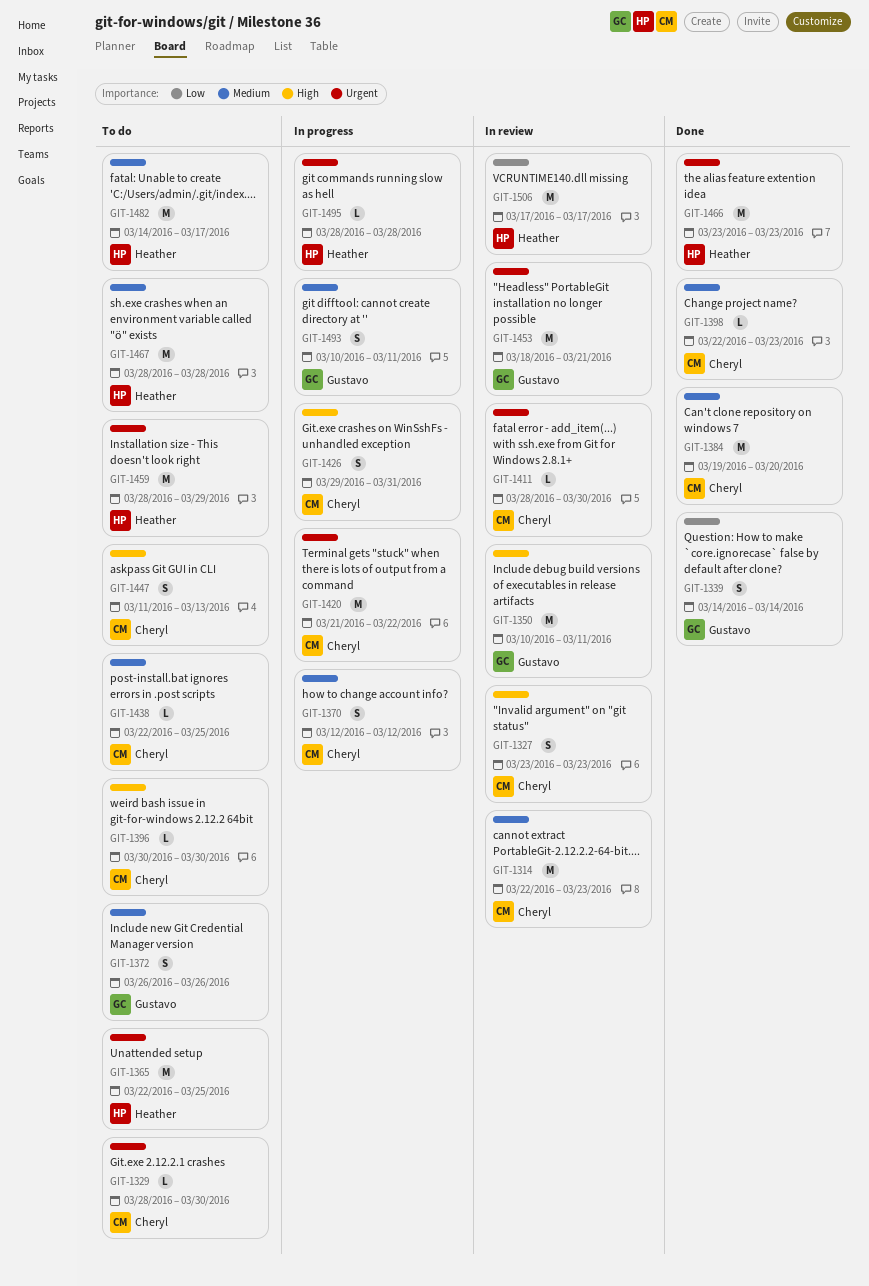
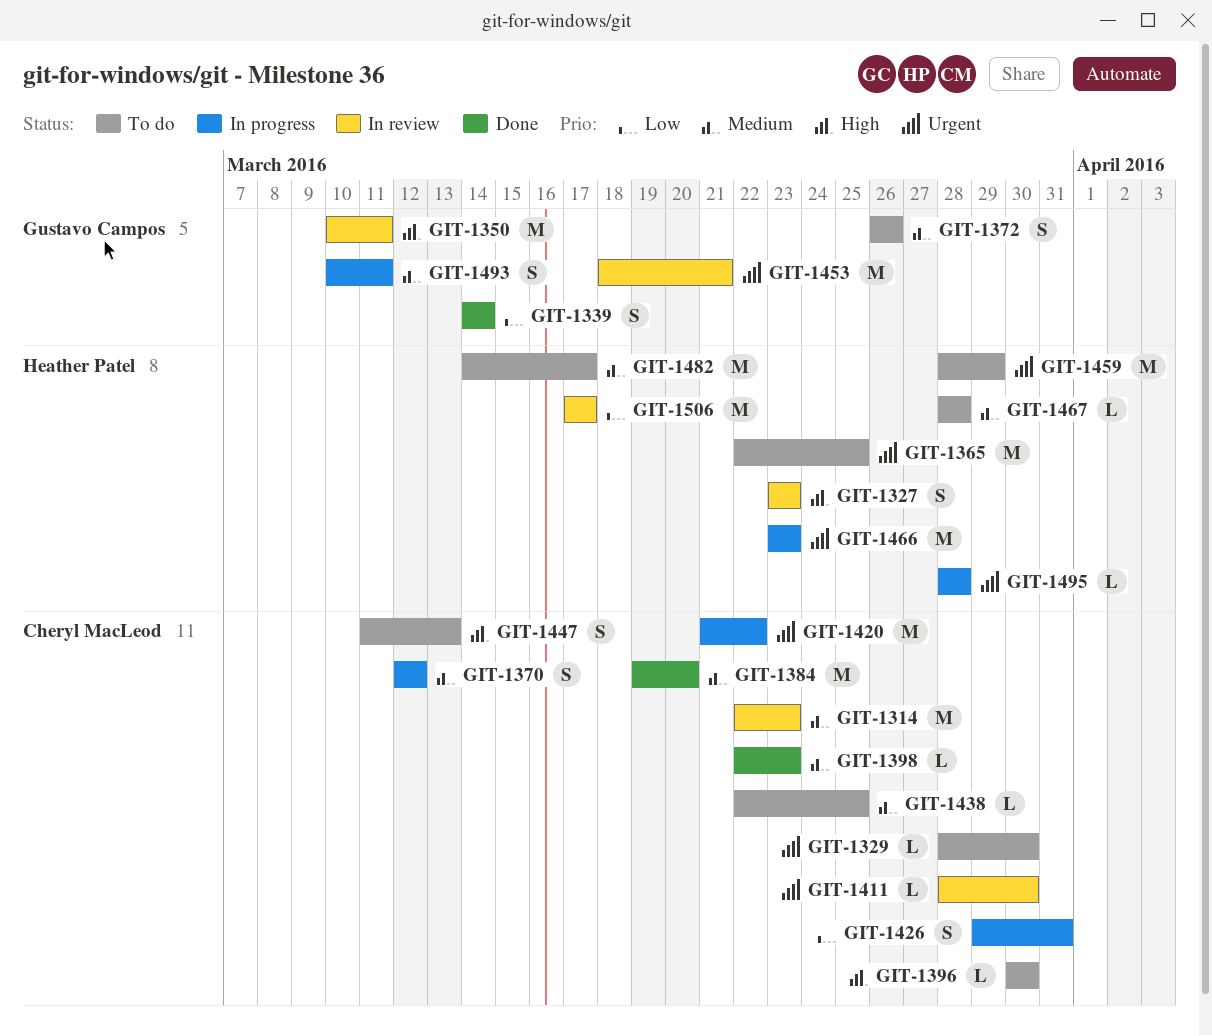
GIT-1327, owner: Cheryl MacLeod -> Heather Patel
GIT-1426, priority: High -> Low
GIT-1466, status: Done -> In progress
GIT-1467, estimate: M -> L

